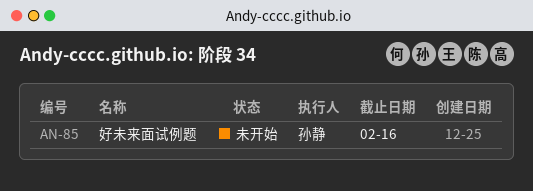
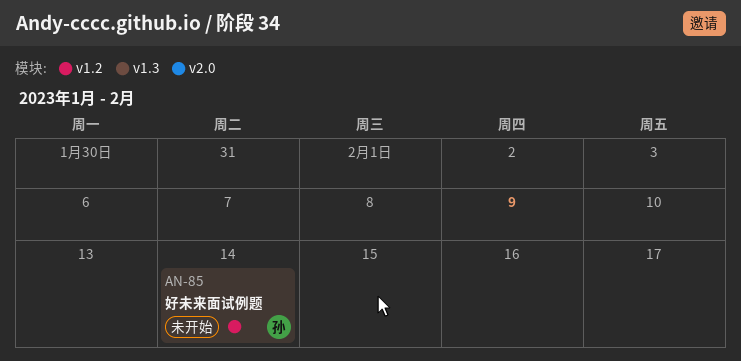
AN-85, due: Feb 16 -> Feb 14

